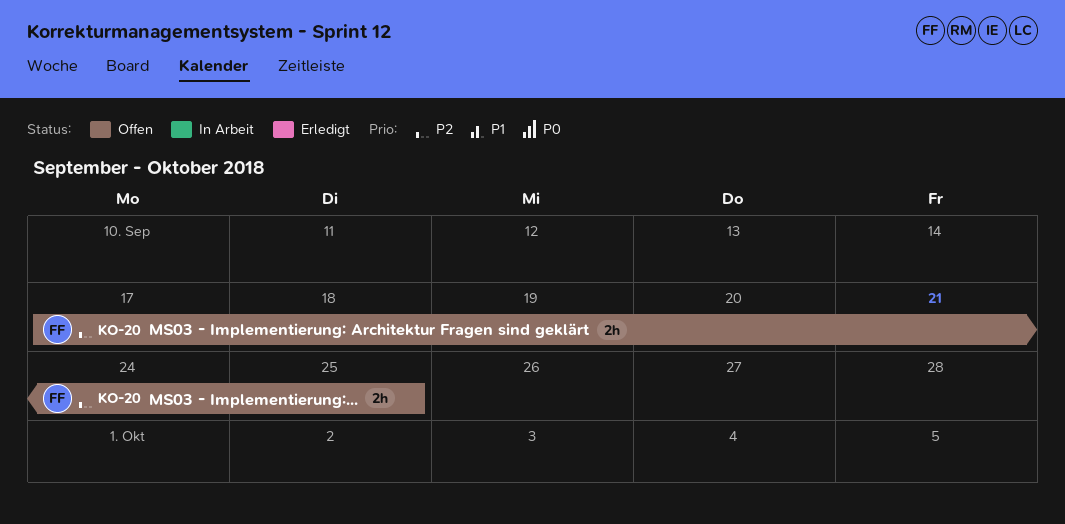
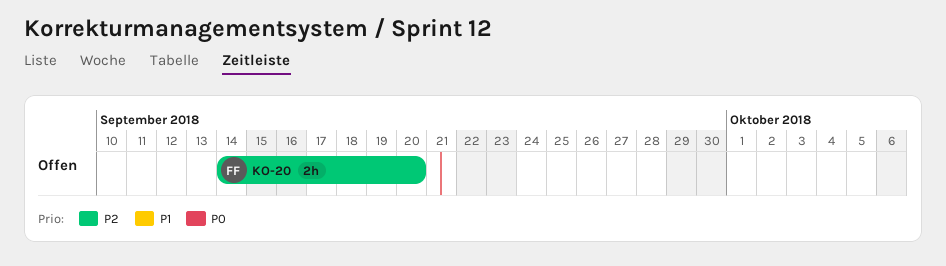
KO-20, start: Sep 17 -> Sep 14
KO-20, due: Sep 25 -> Sep 20

